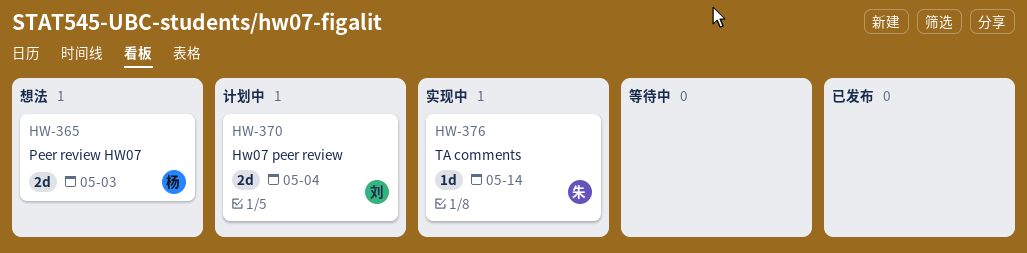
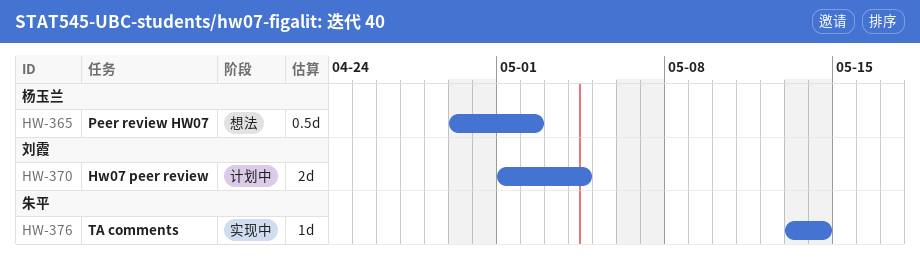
HW-365, estimate: 2d -> 0.5d
HW-365, due: May 3 -> May 2

